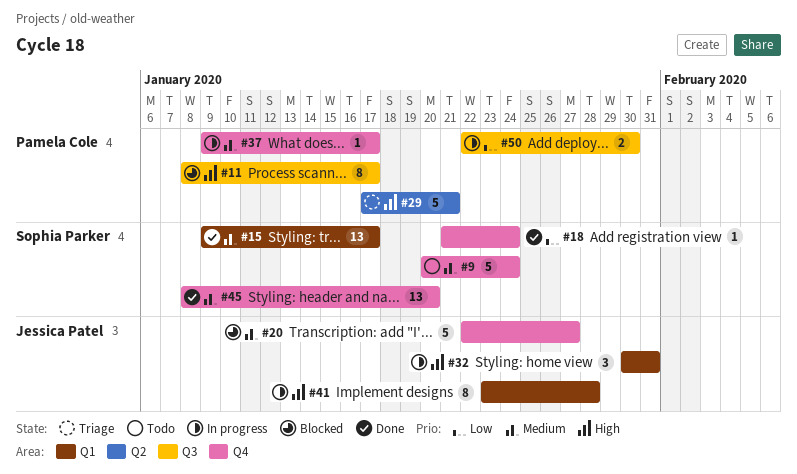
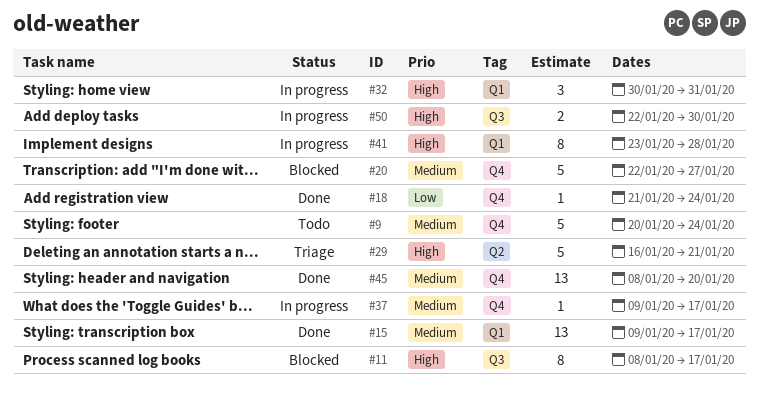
#29, start: Jan 17 -> Jan 16
#50, priority: Low -> High

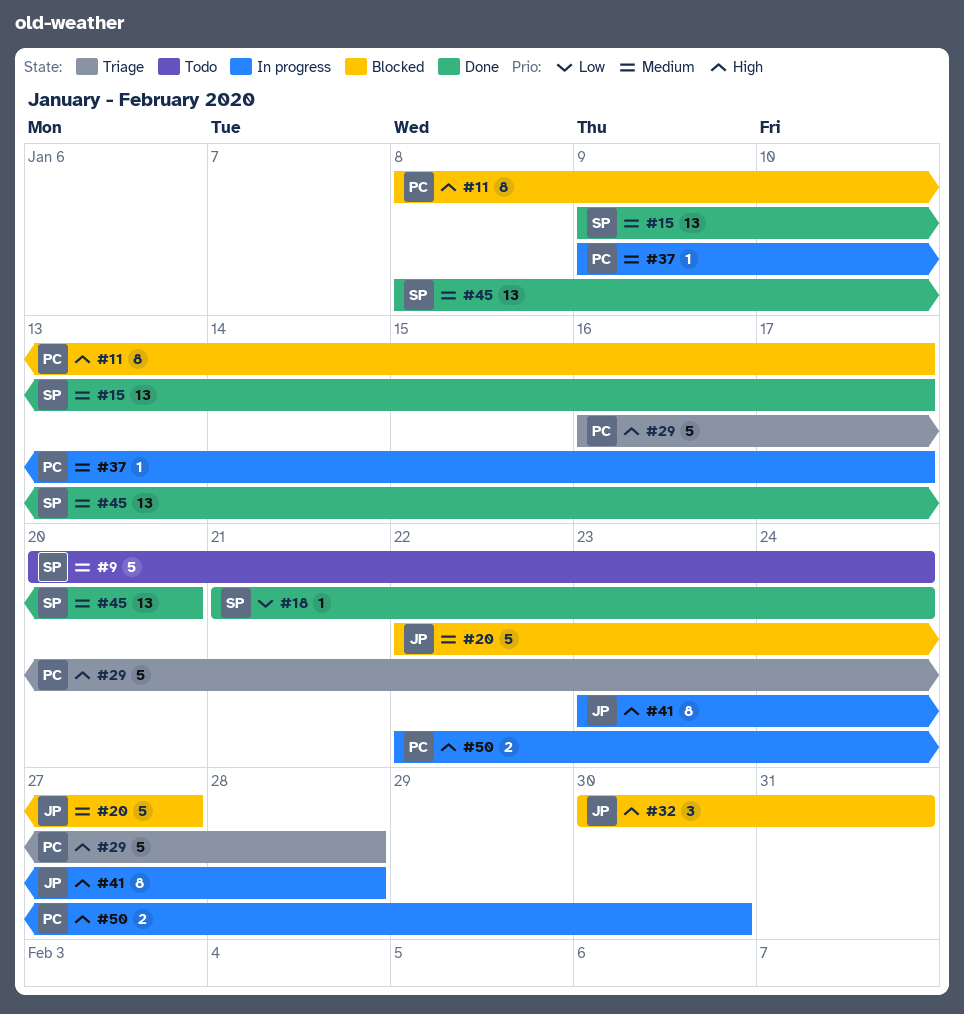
#29, due: Jan 21 -> Jan 28
#32, status: In progress -> Blocked

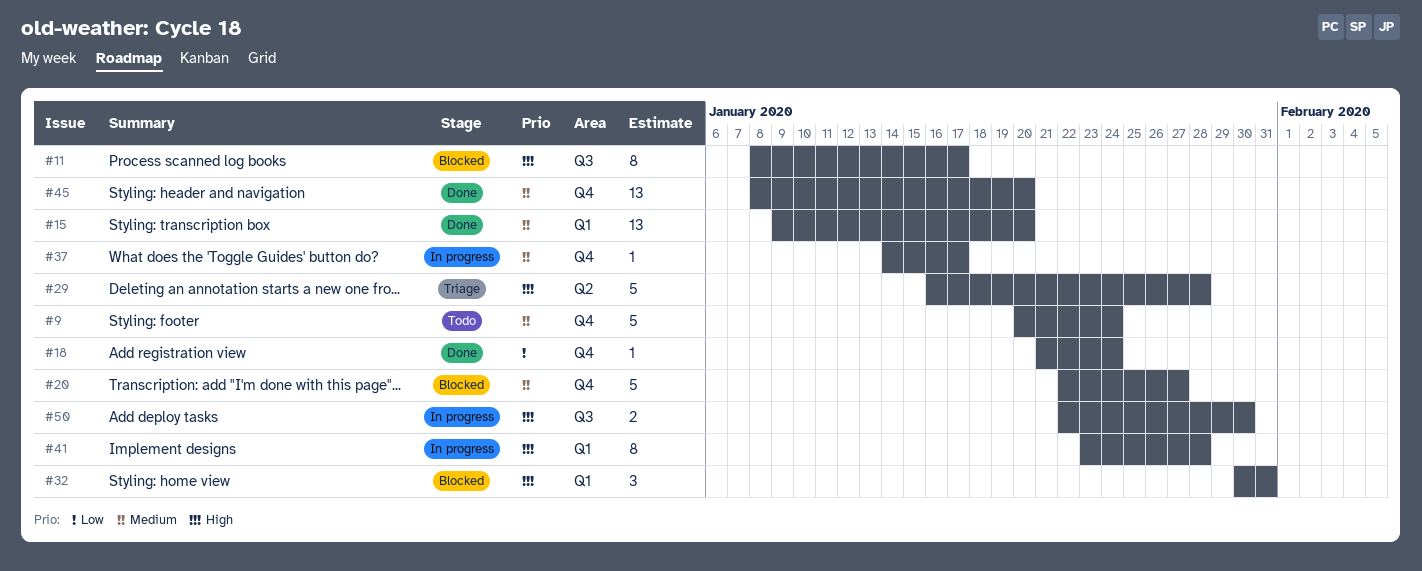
#15, due: Jan 17 -> Jan 20
#37, start: Jan 9 -> Jan 14

